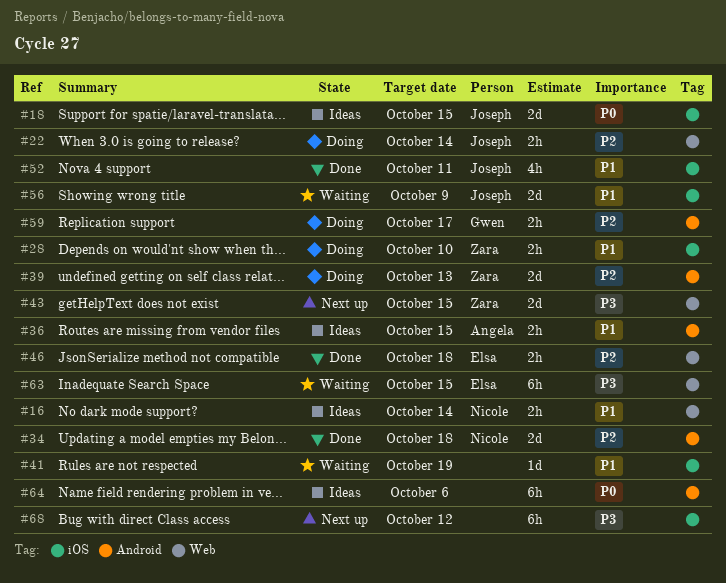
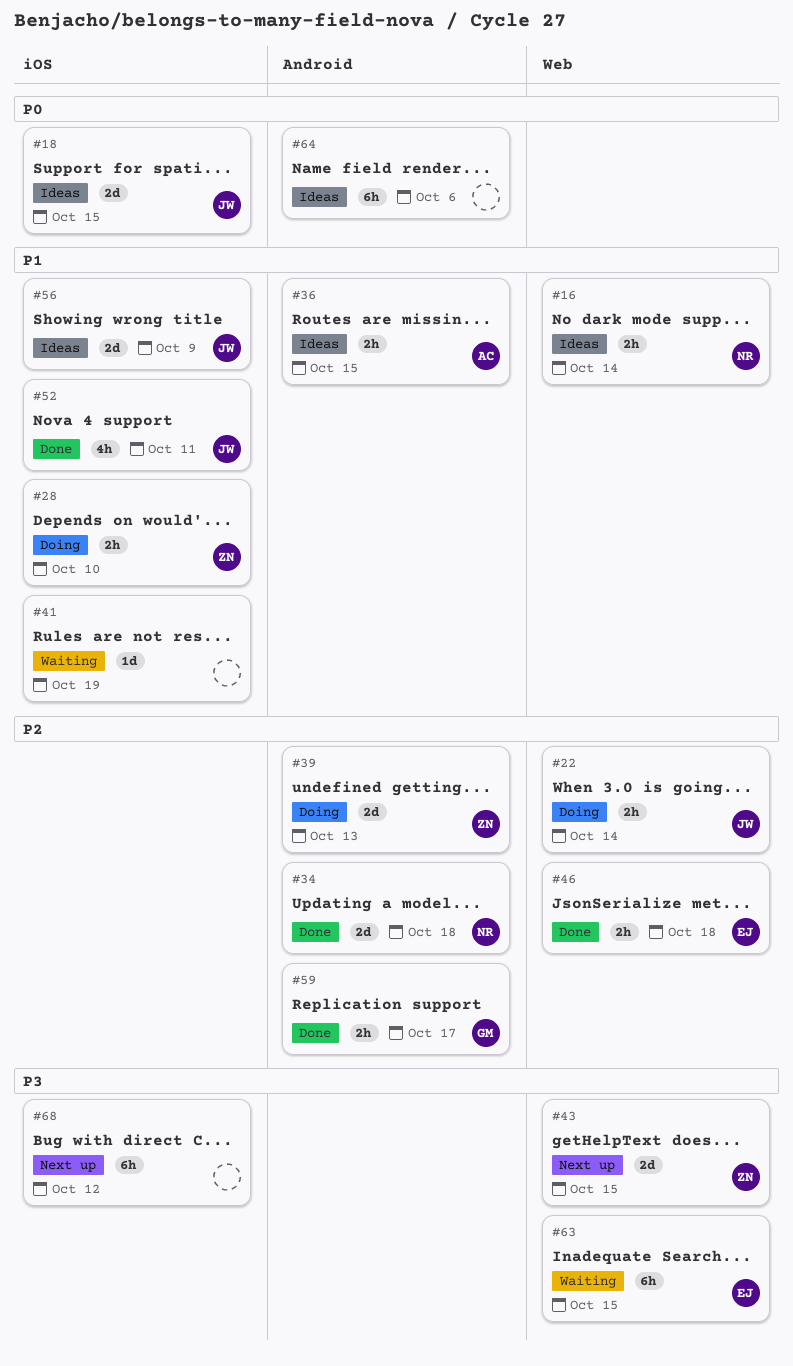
#56, status: Waiting -> Ideas
#59, status: Doing -> Done

